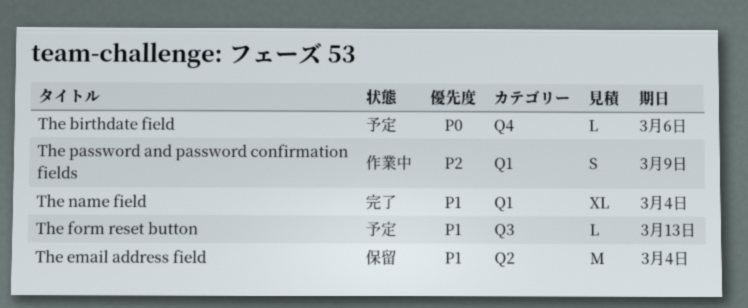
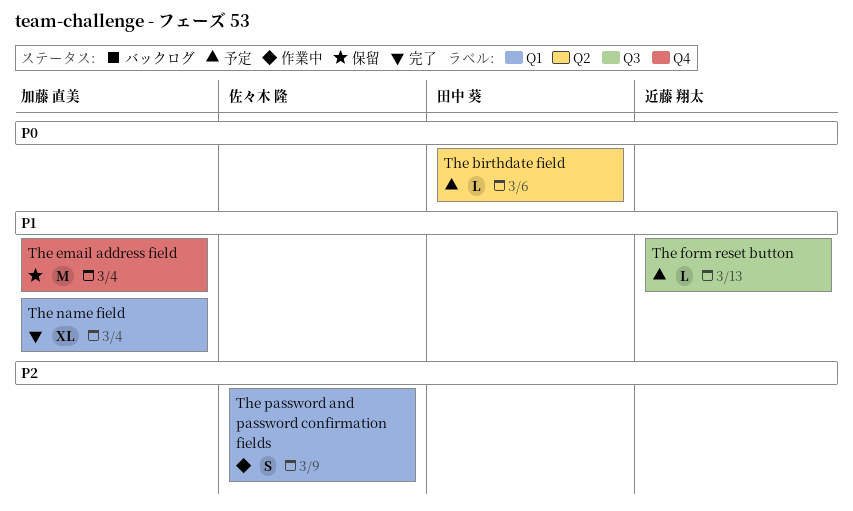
The birthdate field, label: Q4 -> Q2
The email address field, label: Q2 -> Q4

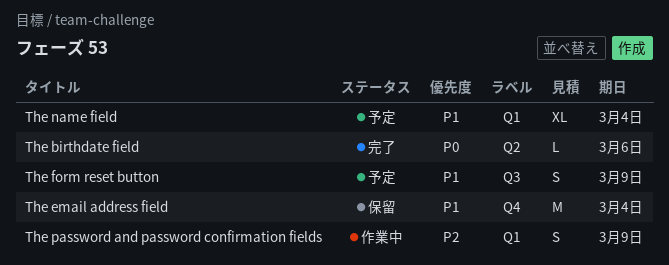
The birthdate field, status: 予定 -> 完了
The form reset button, estimate: L -> S
The form reset button, due: Mar 13 -> Mar 9
The name field, status: 完了 -> 予定

